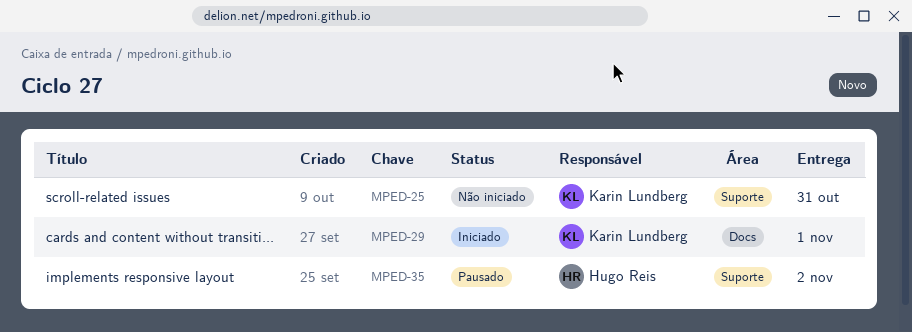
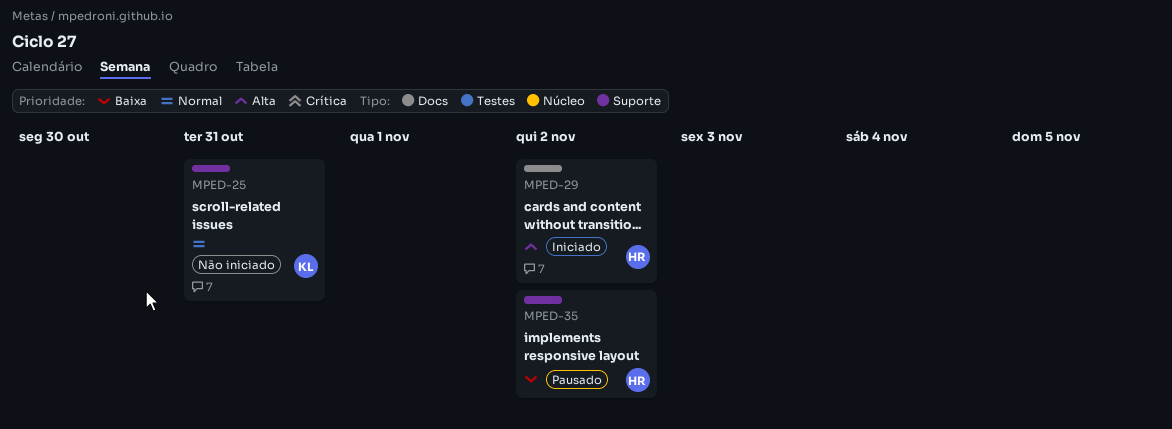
MPED-29, owner: Karin Lundberg -> Hugo Reis
MPED-29, due: Nov 1 -> Nov 2

